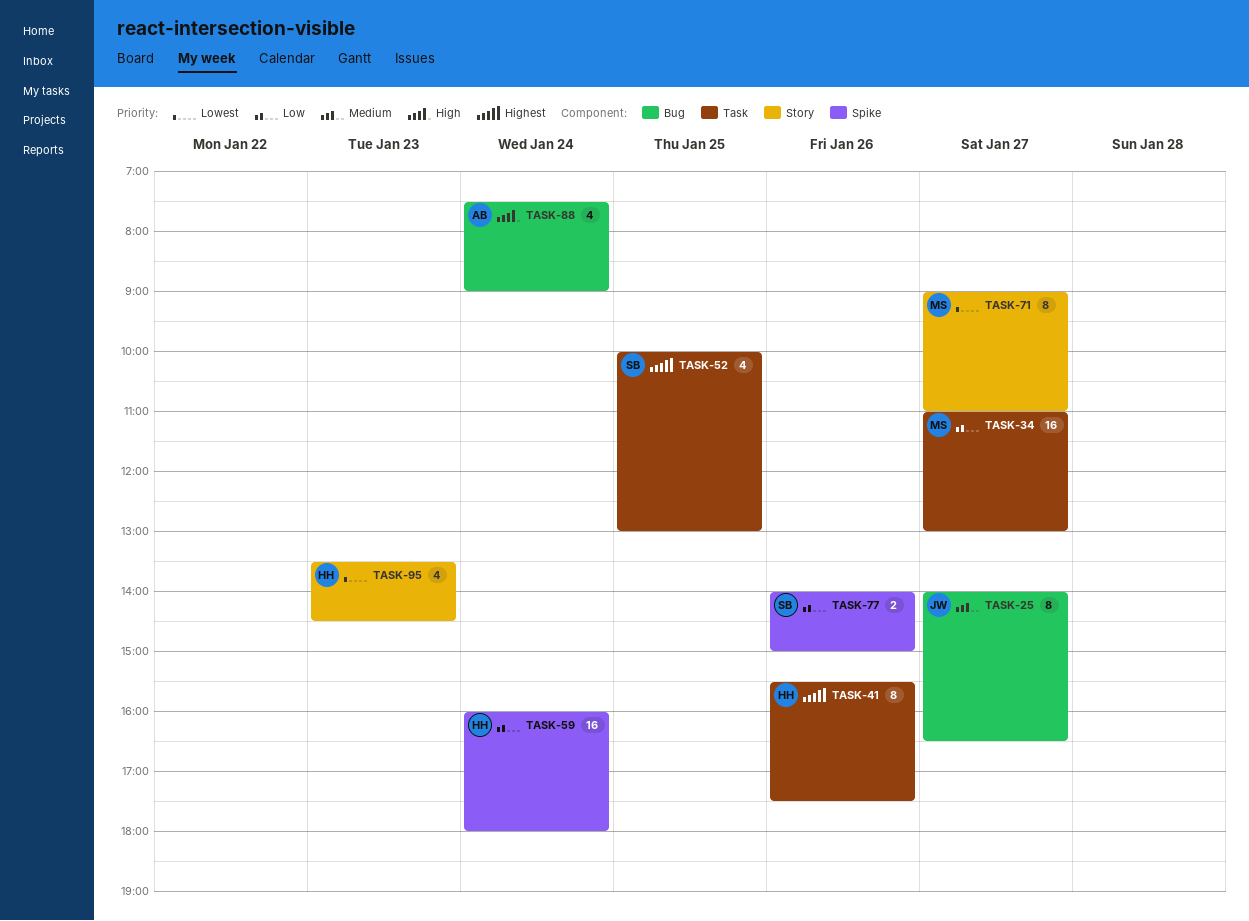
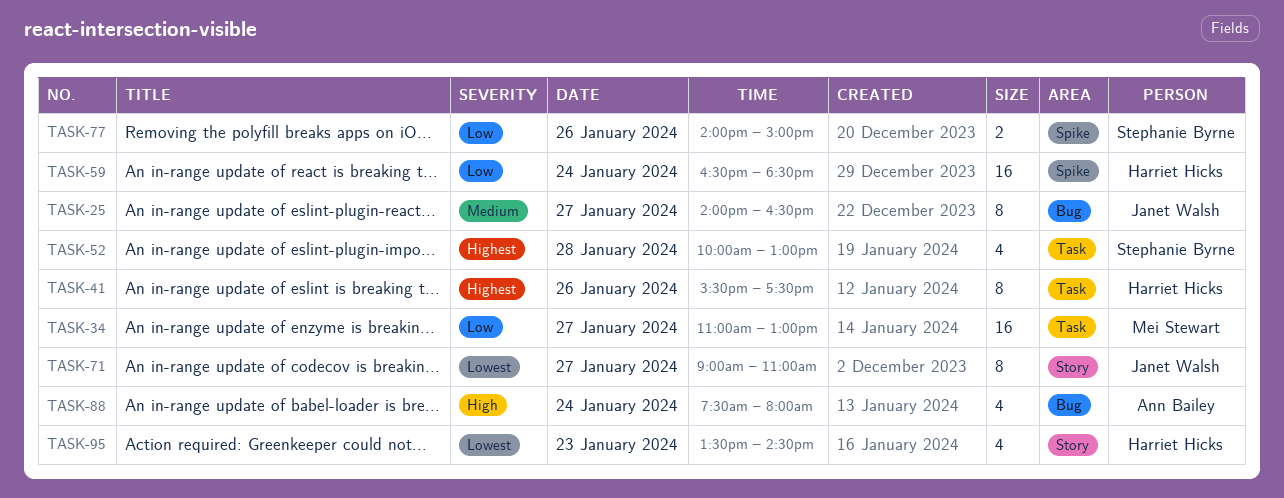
TASK-52, day: Jan 25 -> Jan 28
TASK-59, begins: 16:00 -> 16:30
TASK-59, ends: 18:00 -> 18:30
TASK-71, owner: Mei Stewart -> Janet Walsh
TASK-88, ends: 09:00 -> 08:00

